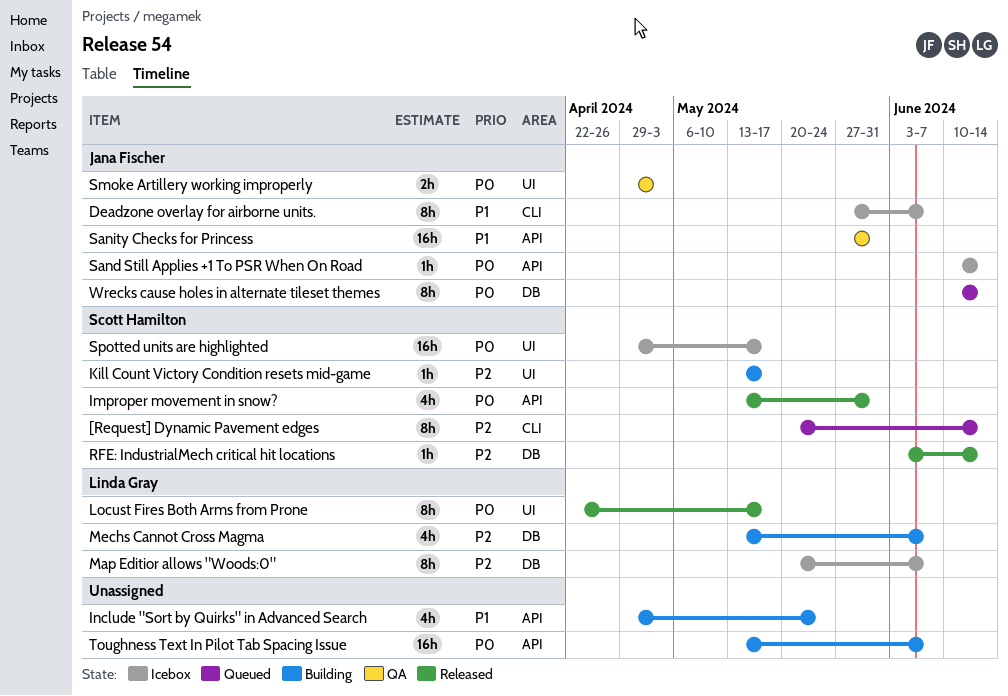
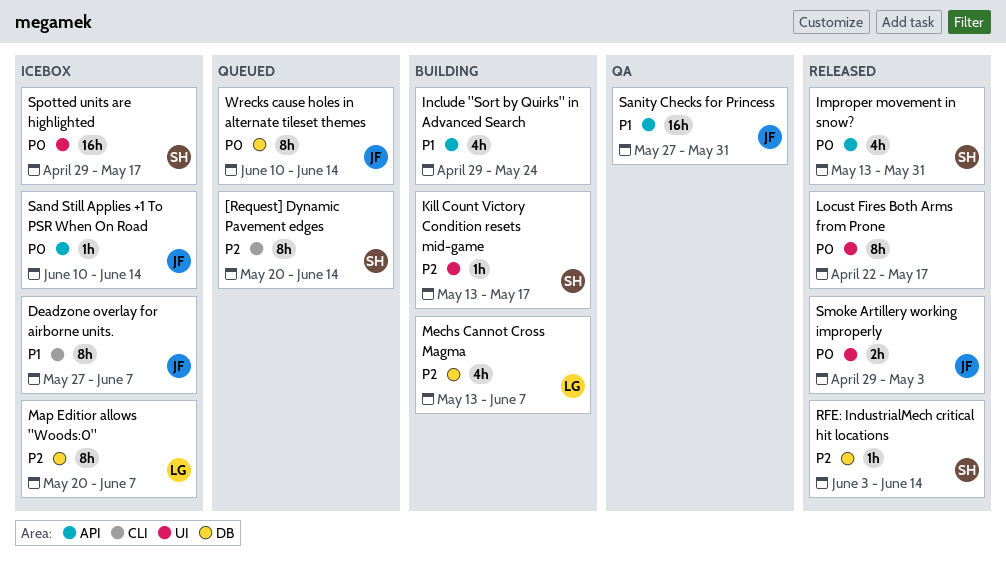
Locust Fires Both Arms from Prone, owner: Linda Gray -> none
Smoke Artillery working improperly, status: QA -> Released
Toughness Text In Pilot Tab Spacing Issue: present -> none

